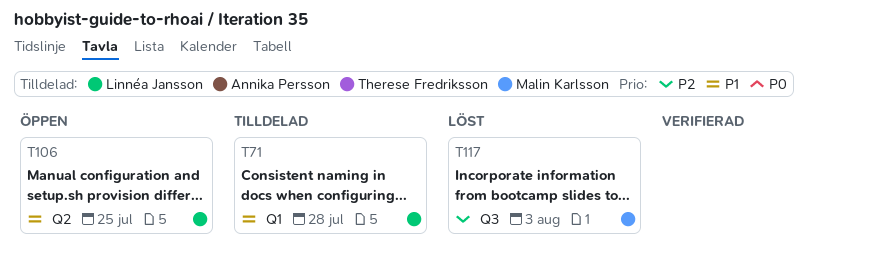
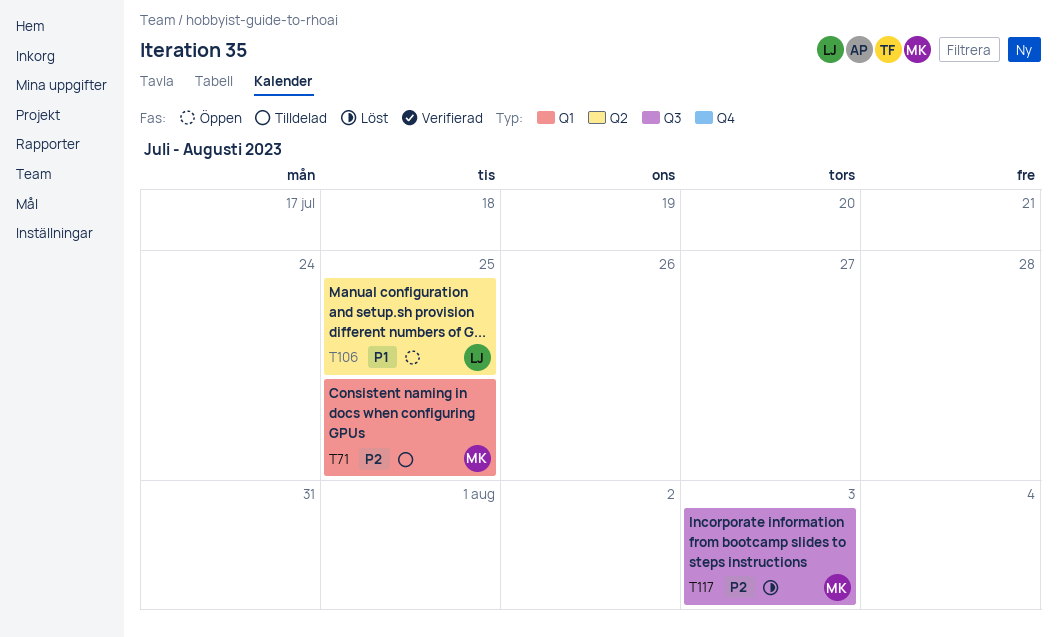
T71, owner: Linnéa Jansson -> Malin Karlsson
T71, priority: P1 -> P2
T71, due: Jul 28 -> Jul 25

